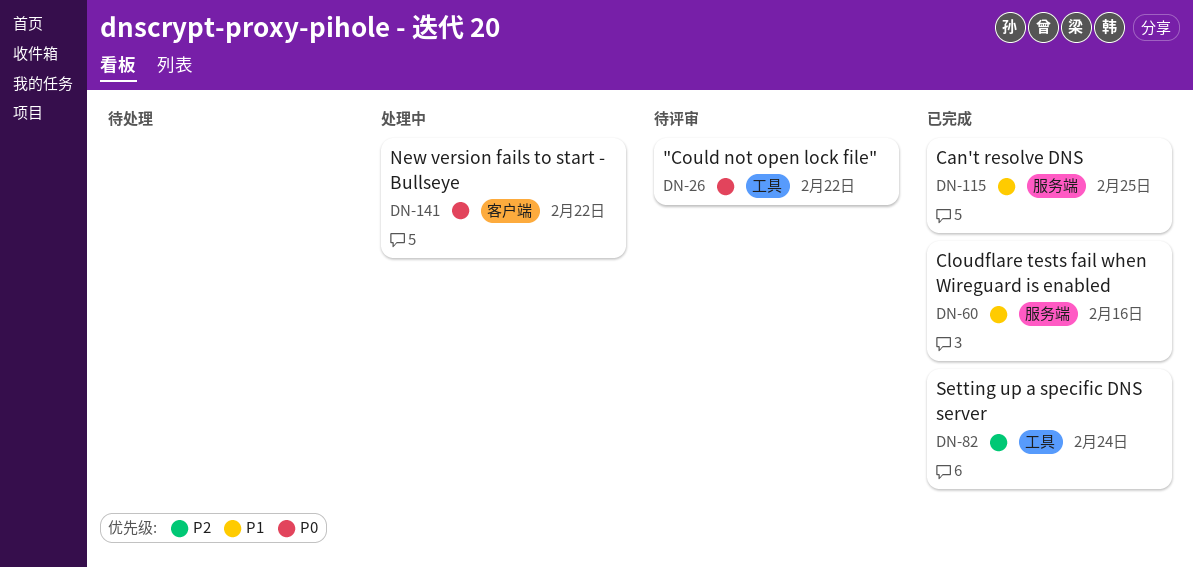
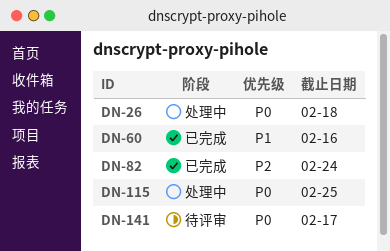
DN-26, status: 待评审 -> 处理中
DN-26, due: Feb 22 -> Feb 18
DN-115, status: 已完成 -> 处理中
DN-115, priority: P1 -> P0
DN-141, status: 处理中 -> 待评审
DN-141, due: Feb 22 -> Feb 17

